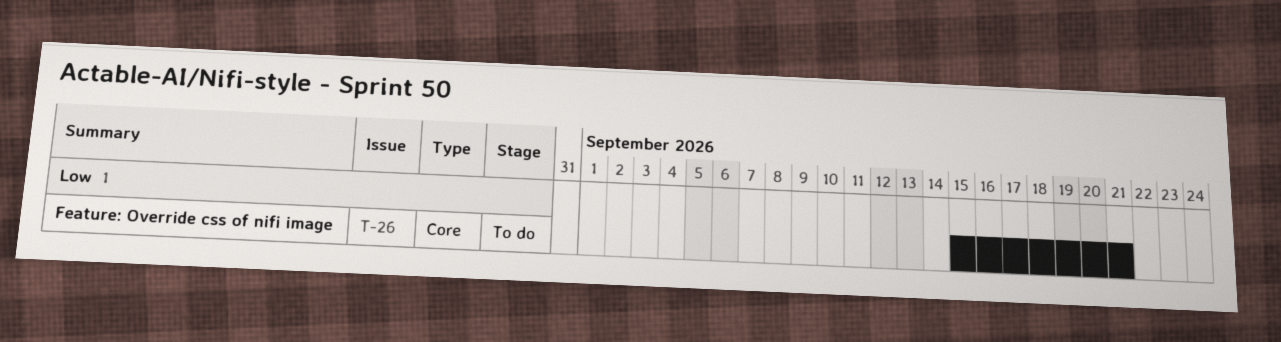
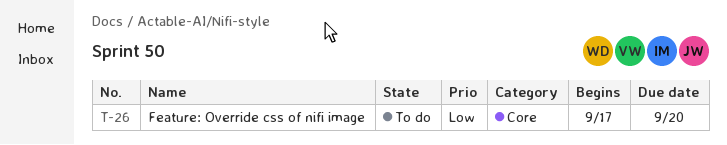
T-26, start: Sep 15 -> Sep 17
T-26, due: Sep 21 -> Sep 20

